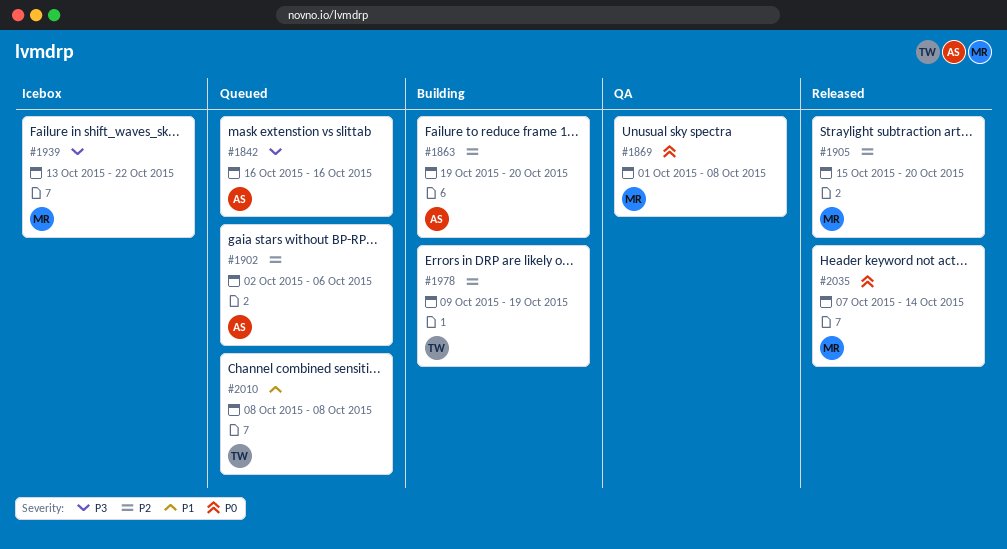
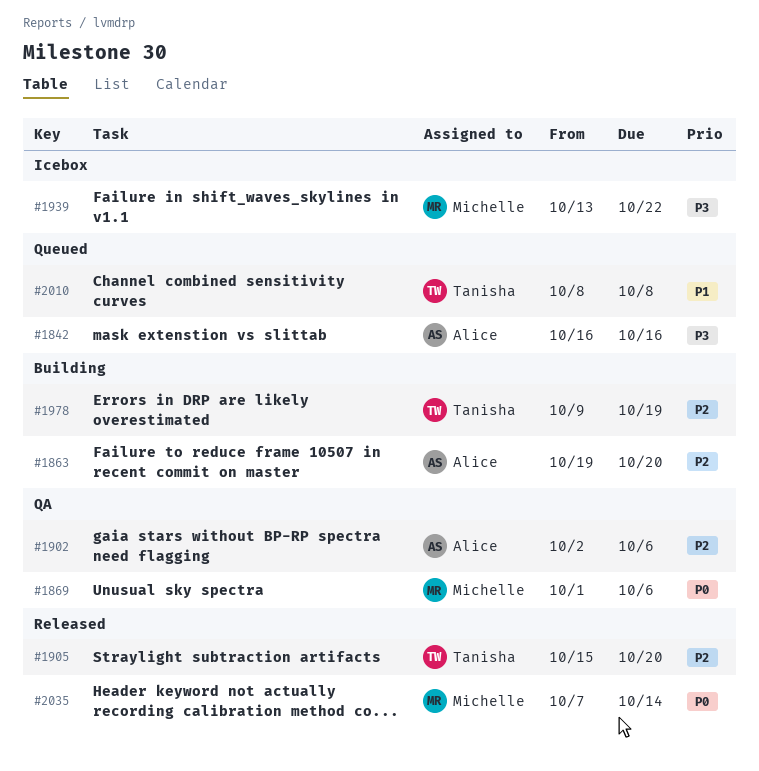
#1869, due: Oct 8 -> Oct 6
#1902, status: Queued -> QA
#1905, owner: Michelle -> Tanisha

